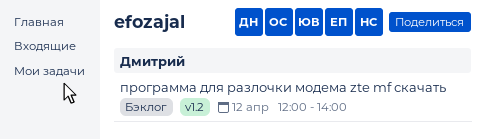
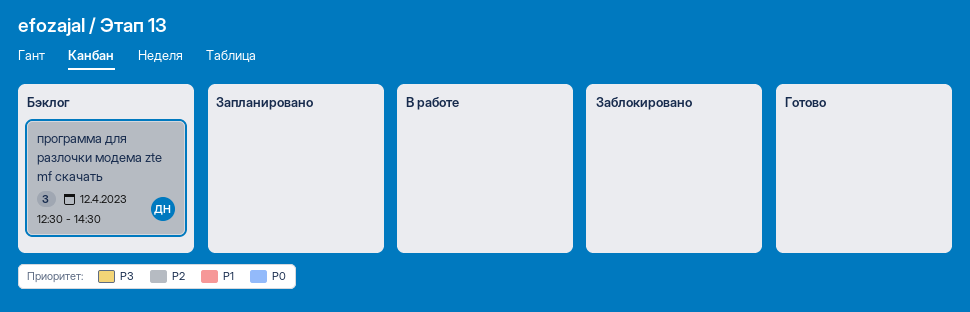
программа для разлочки модема zte mf скачать, begins: 12:00 -> 12:30
программа для разлочки модема zte mf скачать, ends: 14:00 -> 14:30

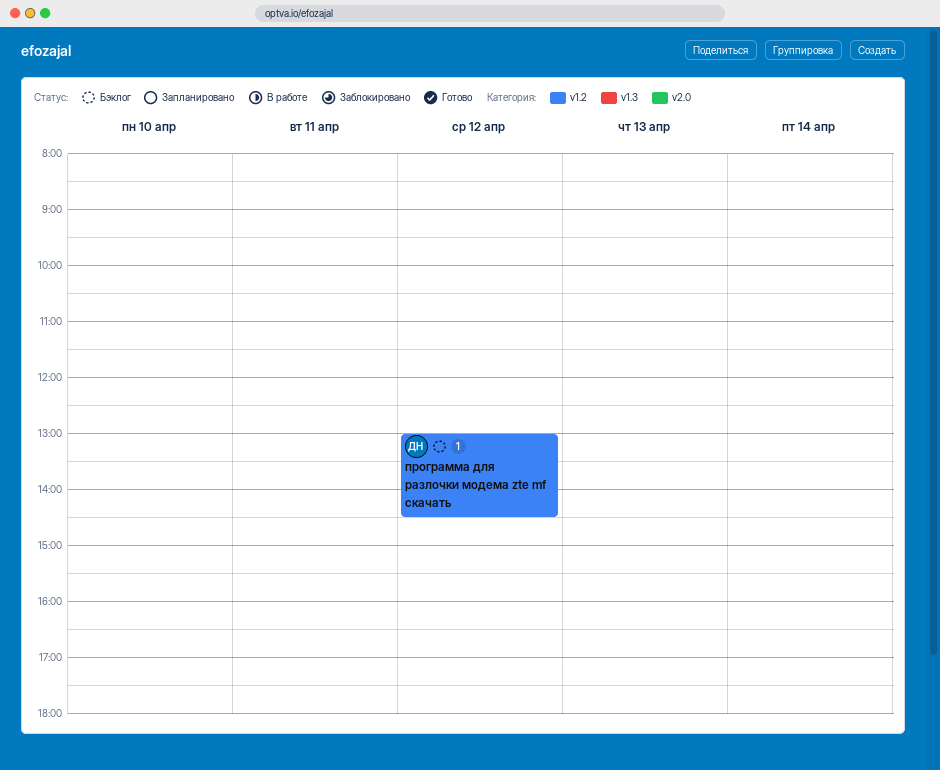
программа для разлочки модема zte mf скачать, estimate: 3 -> 1
программа для разлочки модема zte mf скачать, begins: 12:30 -> 13:00

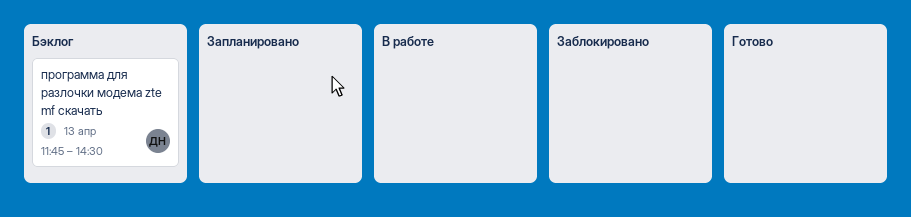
программа для разлочки модема zte mf скачать, day: Apr 12 -> Apr 13
программа для разлочки модема zte mf скачать, begins: 13:00 -> 11:45

